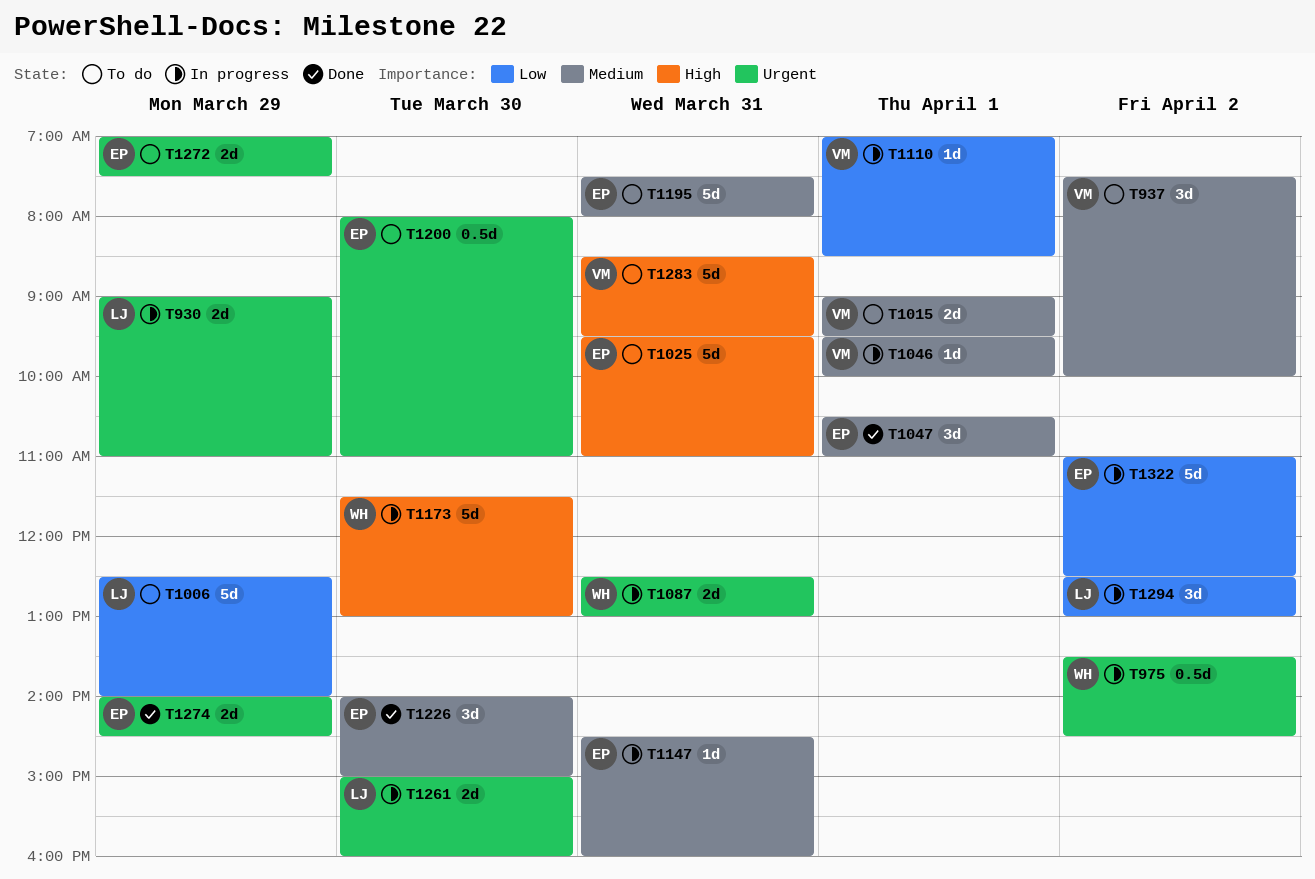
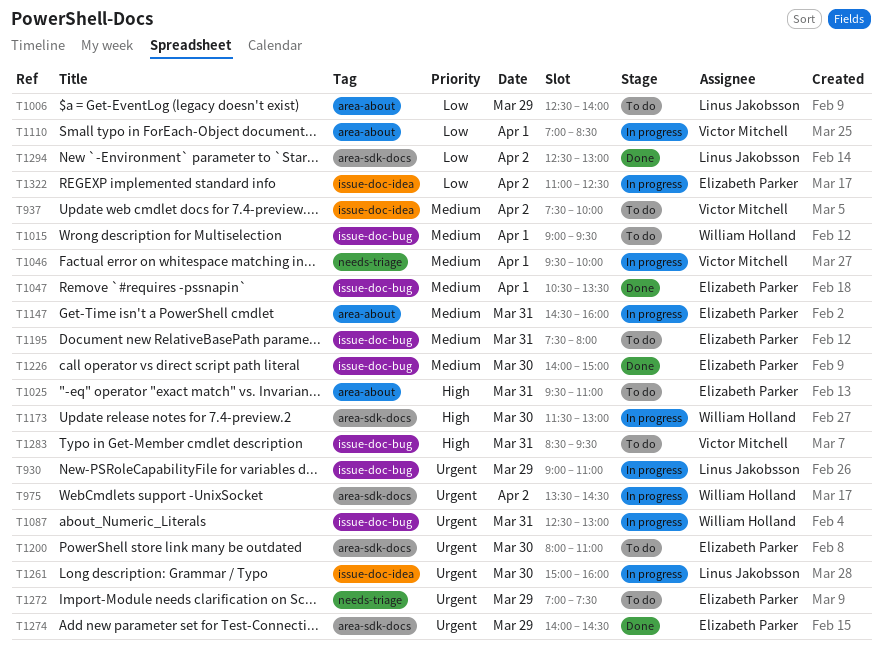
T1015, owner: Victor Mitchell -> William Holland
T1047, ends: 11:00 -> 13:30
T1294, status: In progress -> Done

